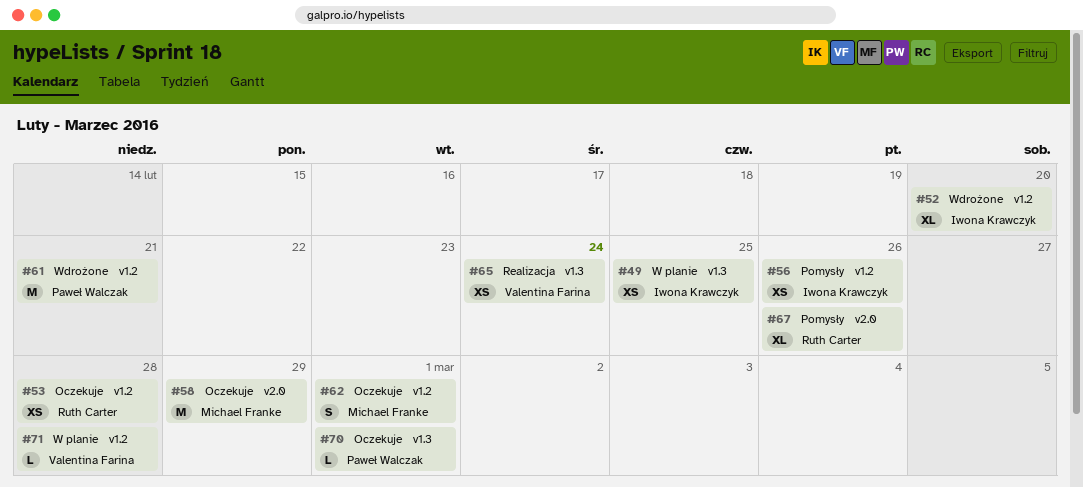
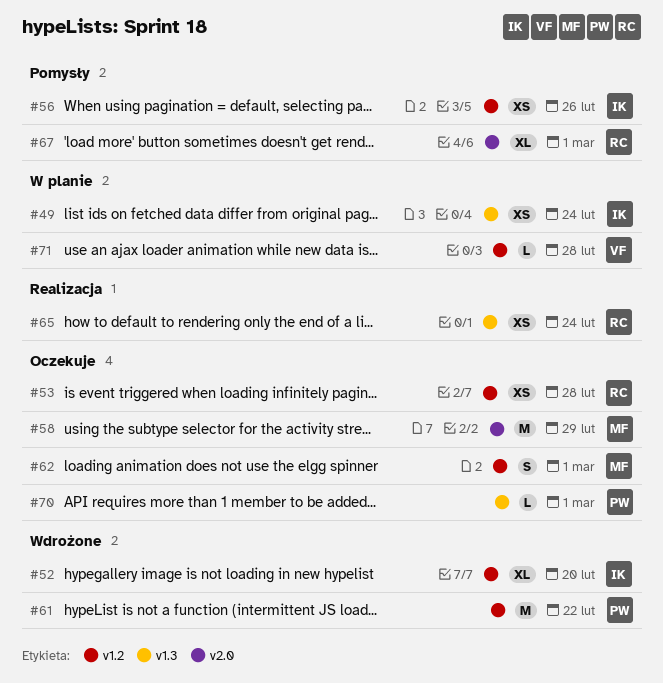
#49, due: Feb 25 -> Feb 24
#61, due: Feb 21 -> Feb 22
#65, owner: Valentina Farina -> Ruth Carter
#67, due: Feb 26 -> Mar 1

